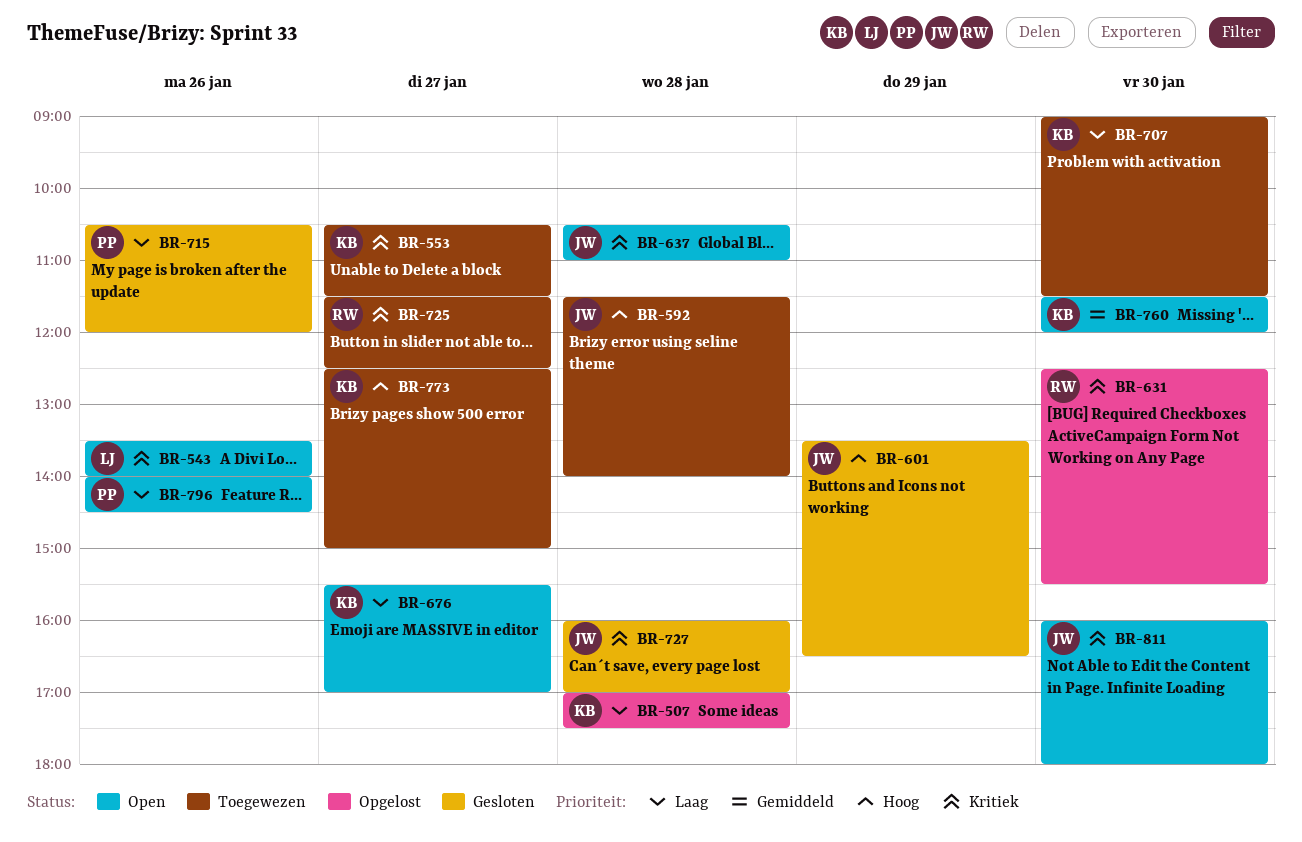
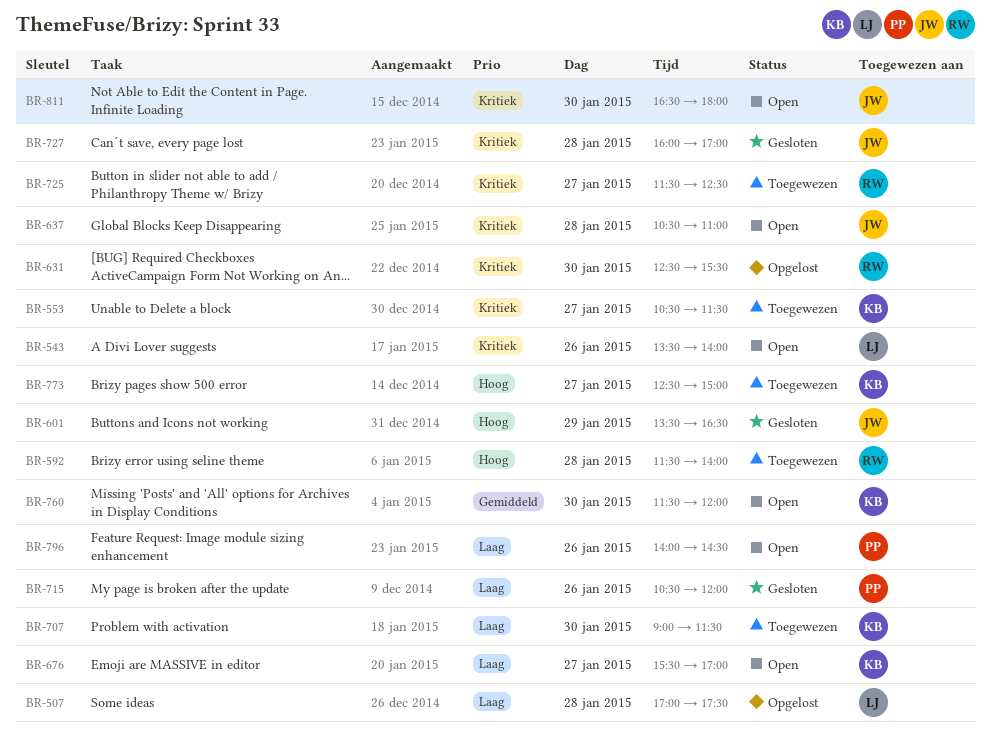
BR-507, owner: KB -> LJ
BR-592, owner: JW -> RW
BR-811, begins: 16:00 -> 16:30

